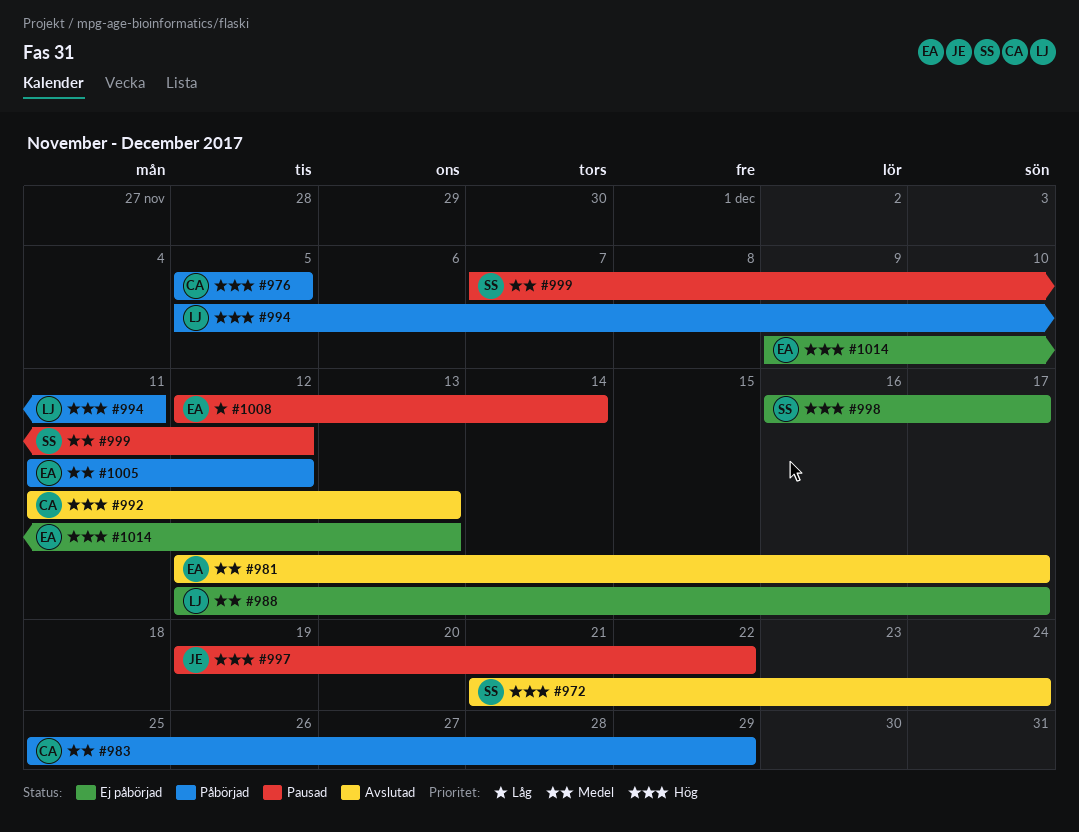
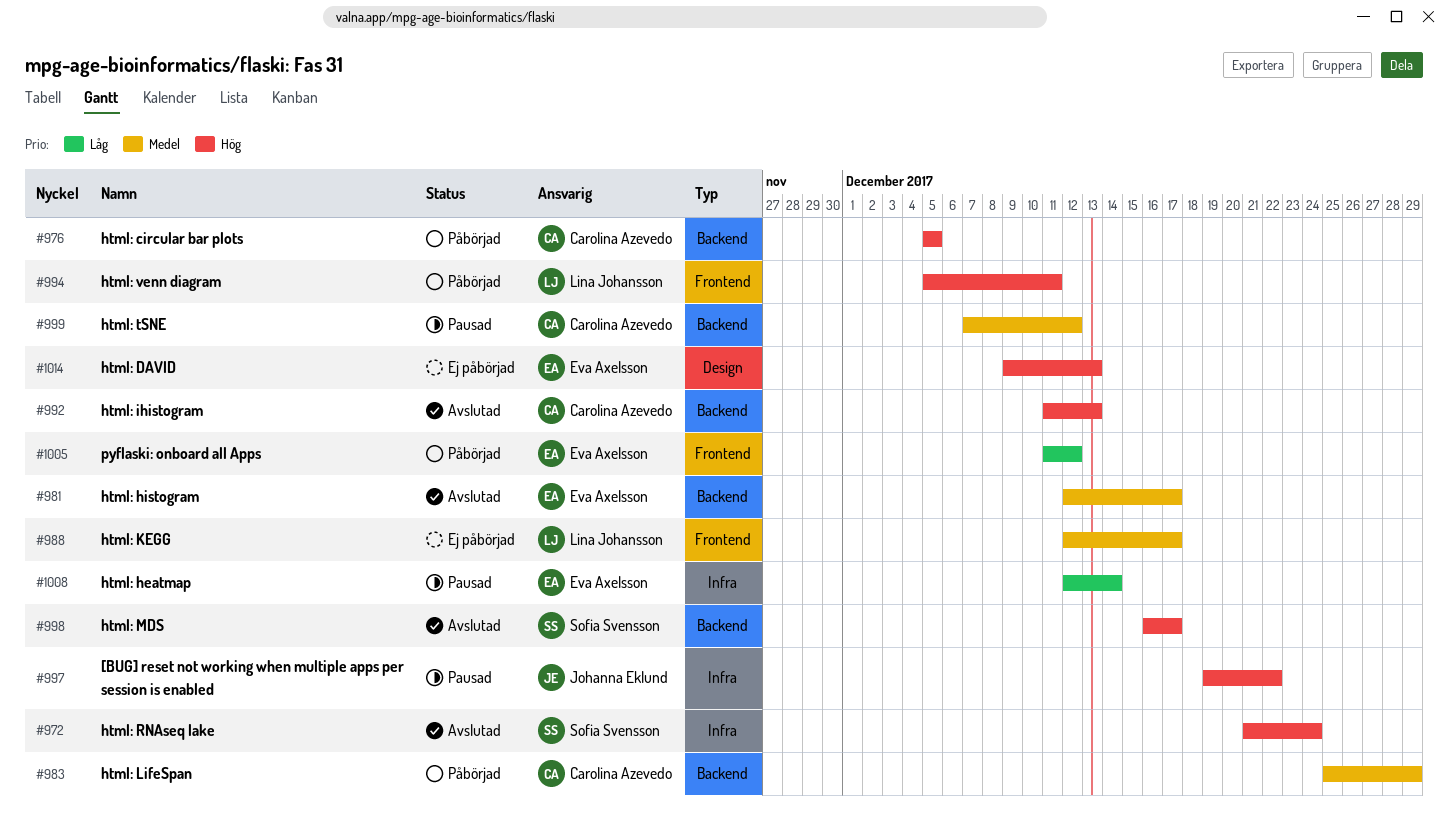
#998, status: Ej påbörjad -> Avslutad
#999, owner: Sofia Svensson -> Carolina Azevedo
#1005, priority: Medel -> Låg

